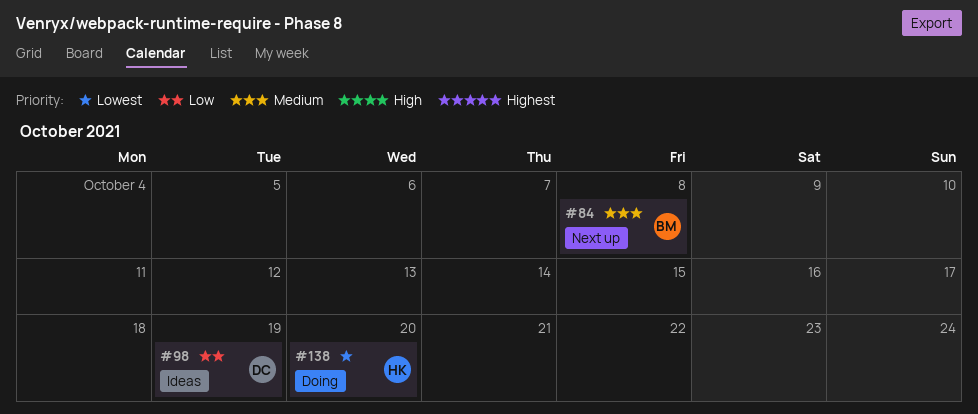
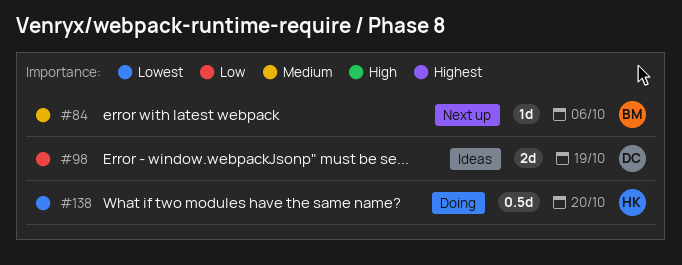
#84, due: Oct 8 -> Oct 6

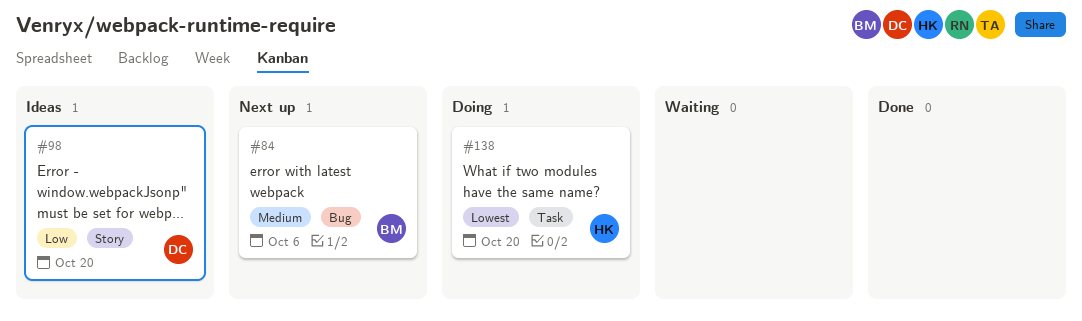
#98, due: Oct 19 -> Oct 20

